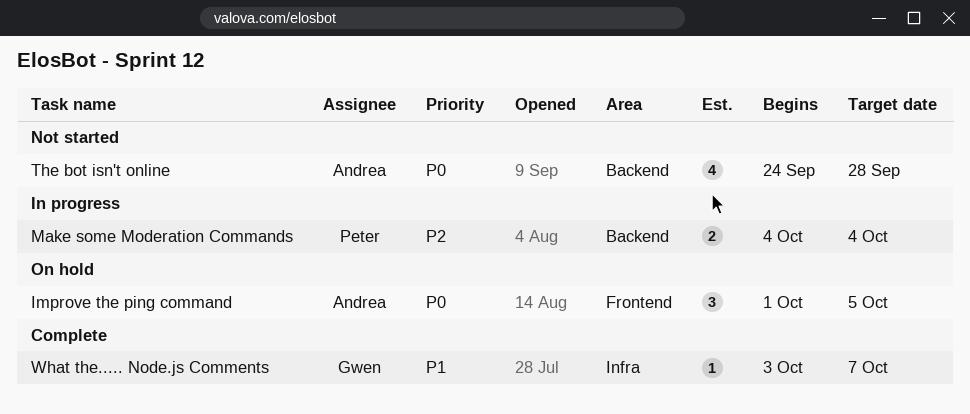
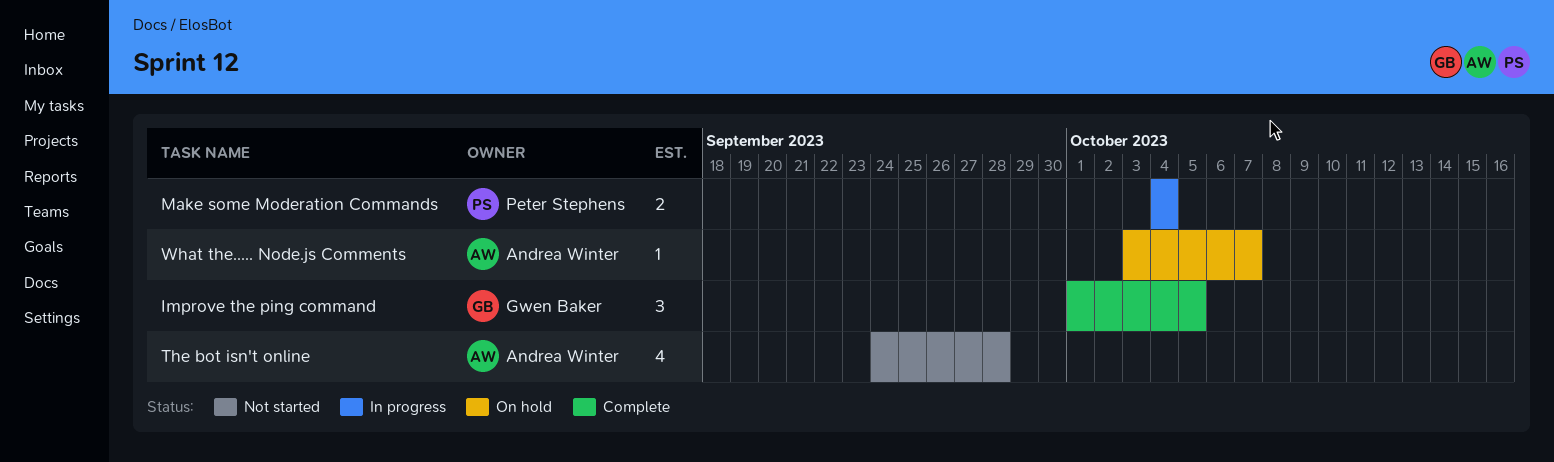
Improve the ping command, status: On hold -> Complete
Improve the ping command, owner: Andrea Winter -> Gwen Baker
What the..... Node.js Comments, status: Complete -> On hold
What the..... Node.js Comments, owner: Gwen Baker -> Andrea Winter

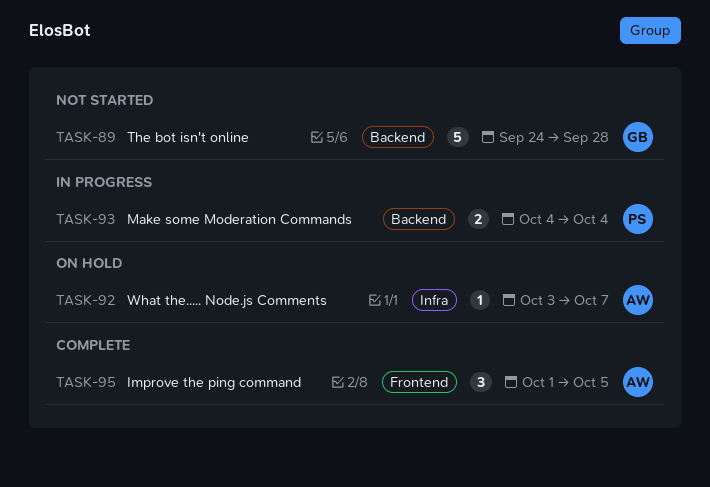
Improve the ping command, owner: Gwen Baker -> Andrea Winter
The bot isn't online, owner: Andrea Winter -> Gwen Baker
The bot isn't online, estimate: 4 -> 5

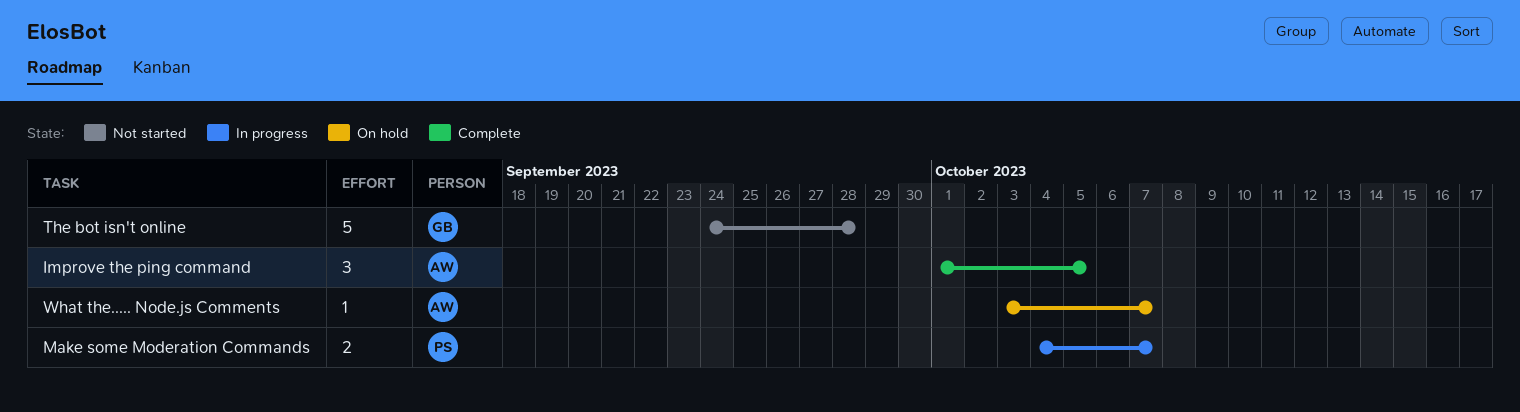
Make some Moderation Commands, due: Oct 4 -> Oct 7

